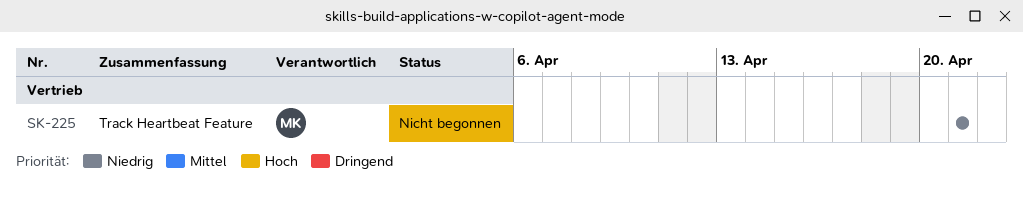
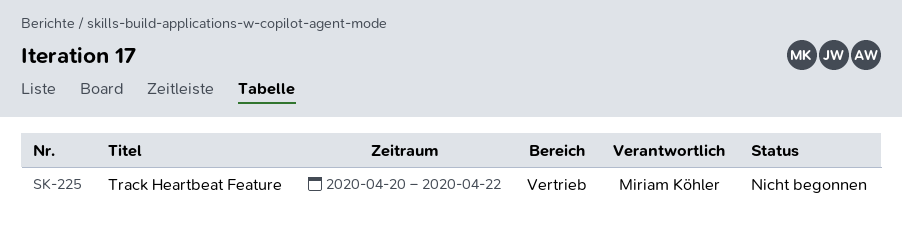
SK-225, start: Apr 21 -> Apr 20
SK-225, due: Apr 21 -> Apr 22

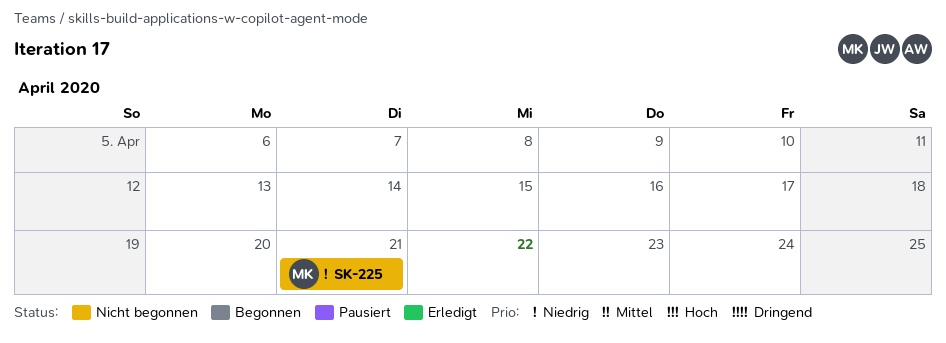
SK-225, start: Apr 20 -> Apr 21
SK-225, due: Apr 22 -> Apr 21

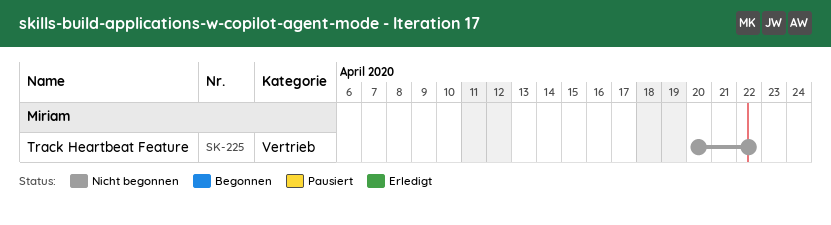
SK-225, start: Apr 21 -> Apr 20
SK-225, due: Apr 21 -> Apr 22

